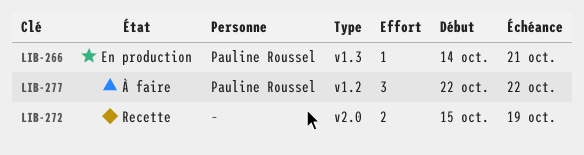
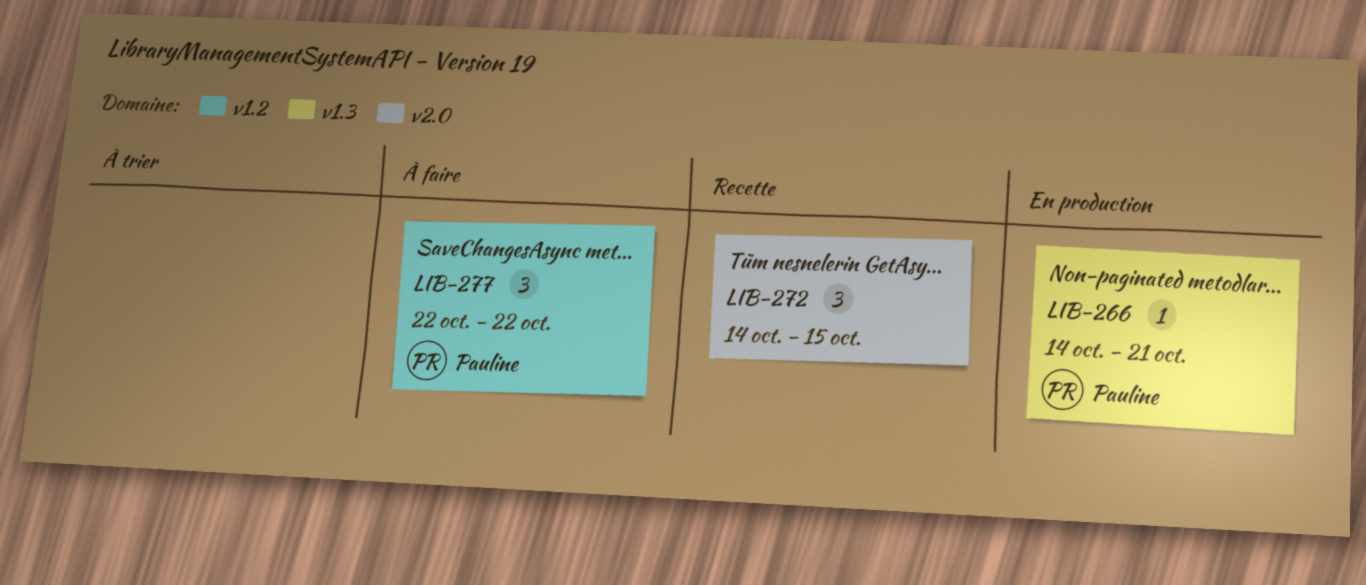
LIB-272, estimate: 2 -> 3
LIB-272, start: Oct 15 -> Oct 14
LIB-272, due: Oct 19 -> Oct 15

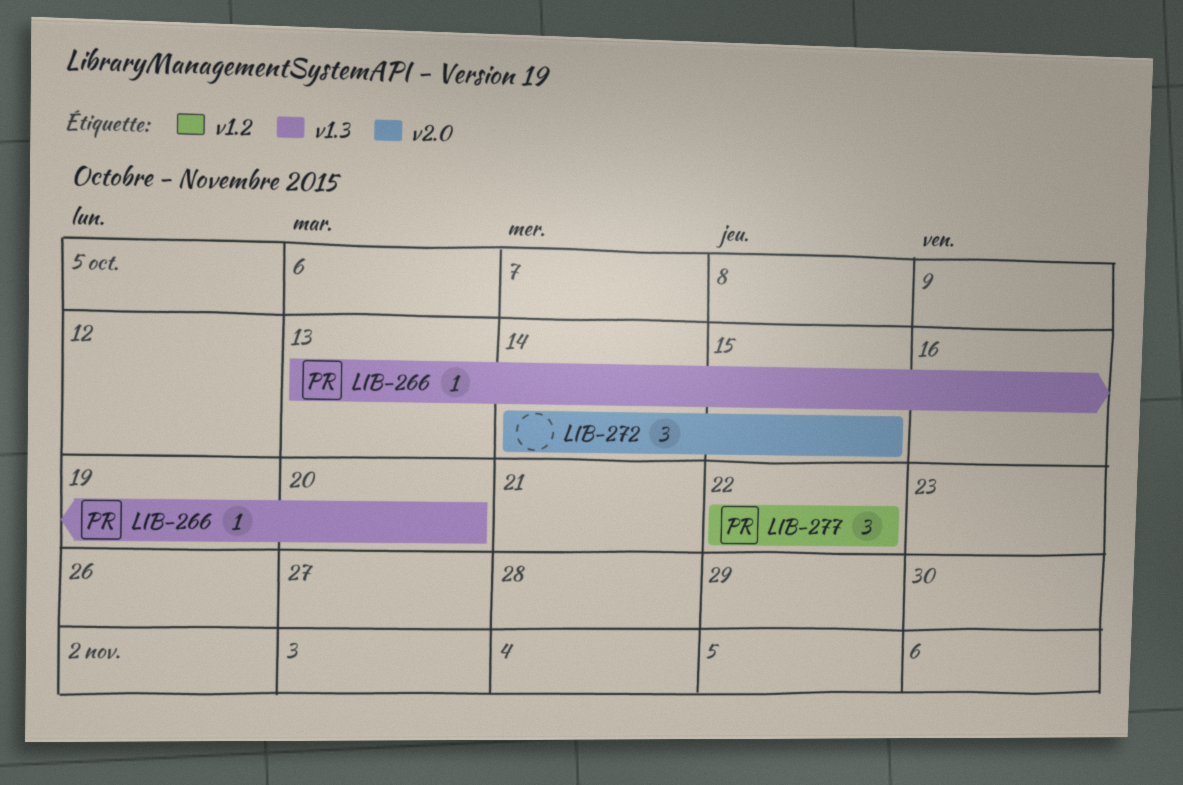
LIB-266, start: Oct 14 -> Oct 13
LIB-266, due: Oct 21 -> Oct 20

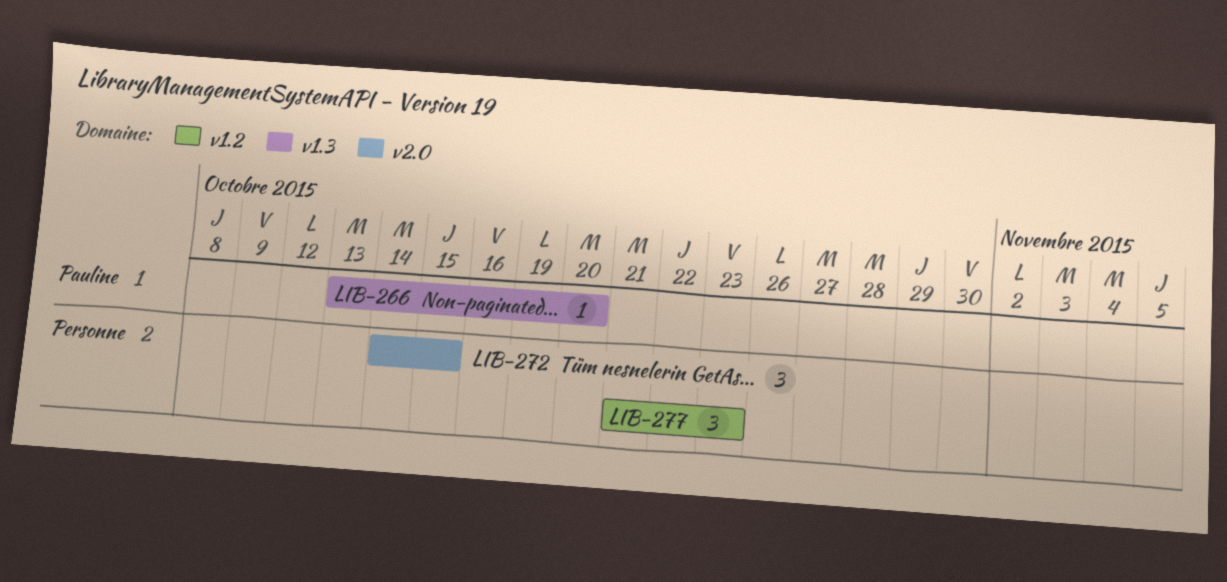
LIB-277, owner: Pauline -> none
LIB-277, start: Oct 22 -> Oct 21
LIB-277, due: Oct 22 -> Oct 23

